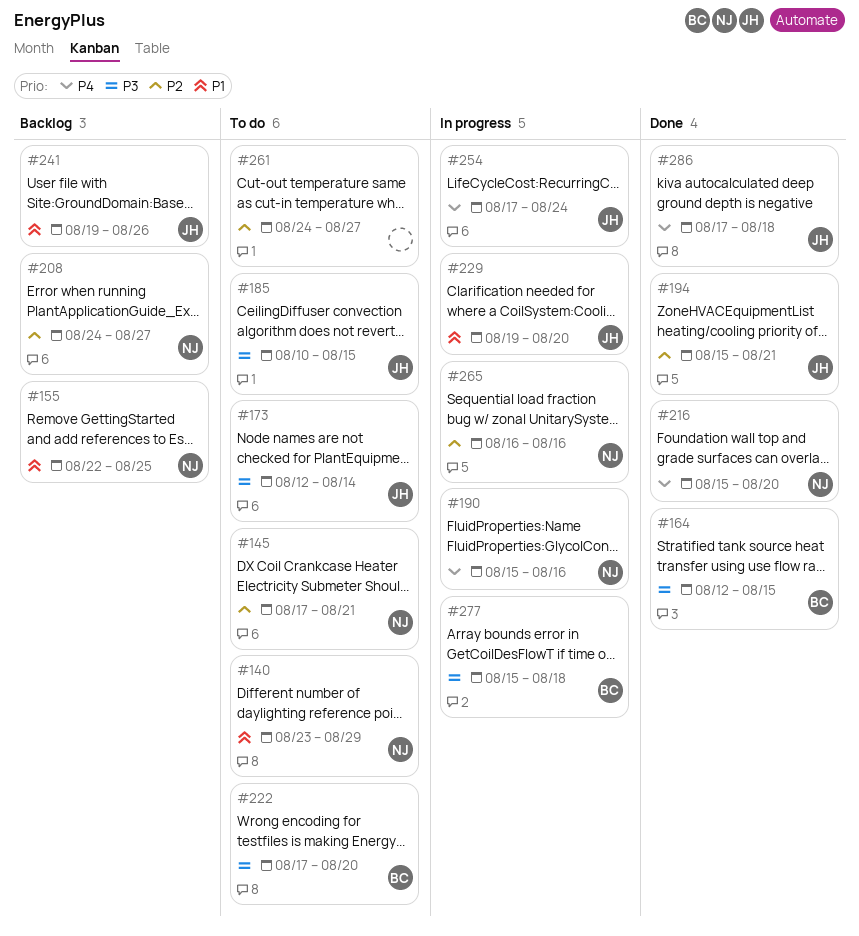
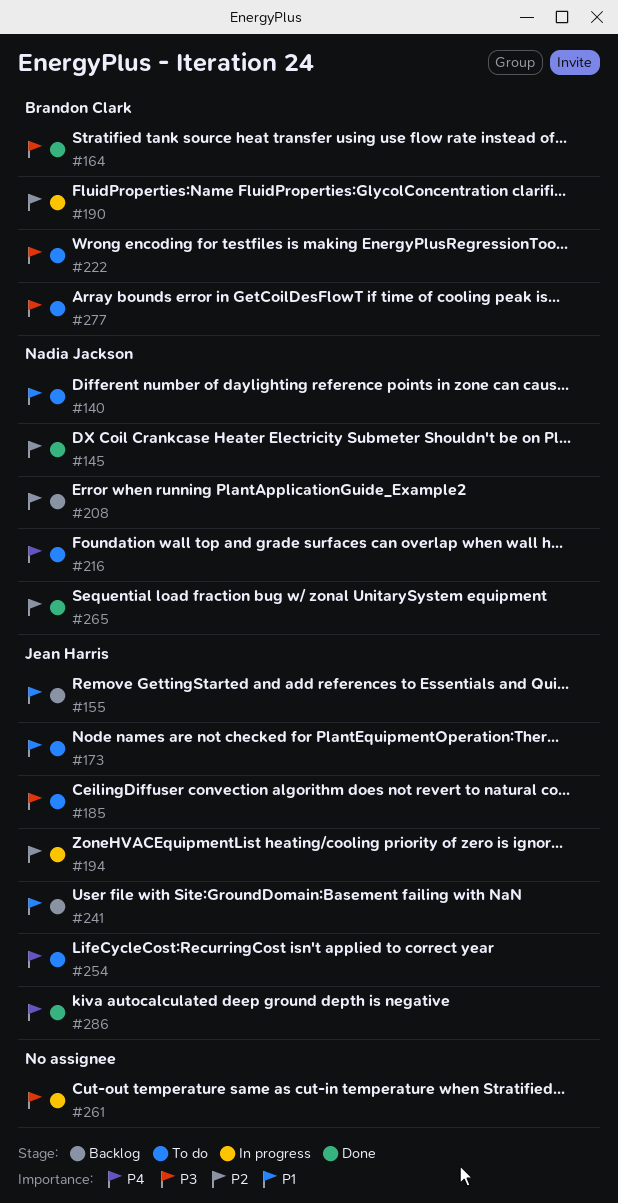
#145, status: To do -> Done
#155, owner: Nadia Jackson -> Jean Harris
#173, priority: P3 -> P1
#190, owner: Nadia Jackson -> Brandon Clark
#190, priority: P4 -> P2
#194, status: Done -> In progress
#216, status: Done -> To do
#229: present -> none
#254, status: In progress -> To do
#261, status: To do -> In progress
#261, priority: P2 -> P3
#265, status: In progress -> Done
#277, status: In progress -> To do

